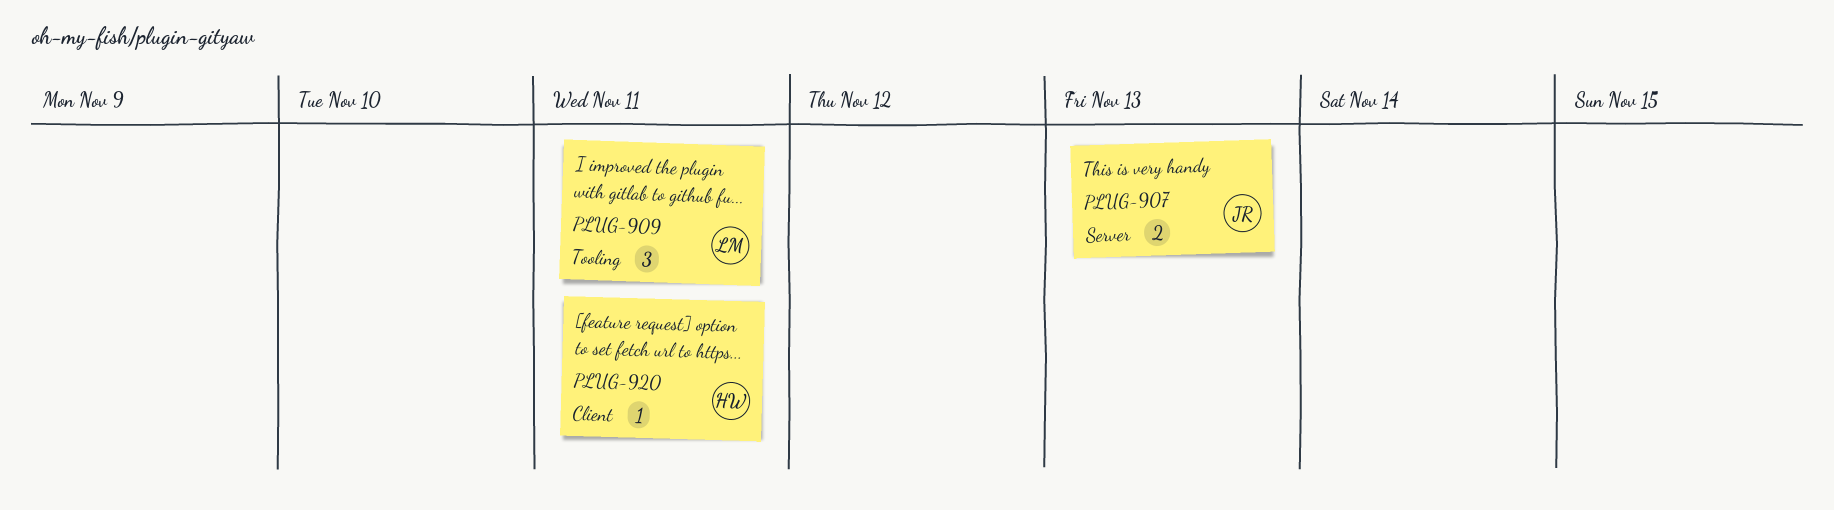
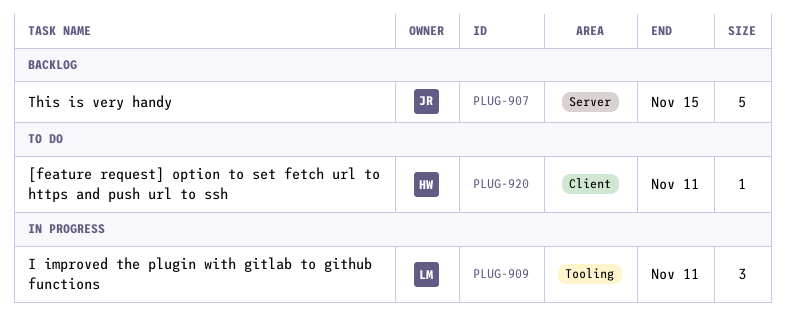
PLUG-907, estimate: 2 -> 5
PLUG-907, due: Nov 13 -> Nov 15

